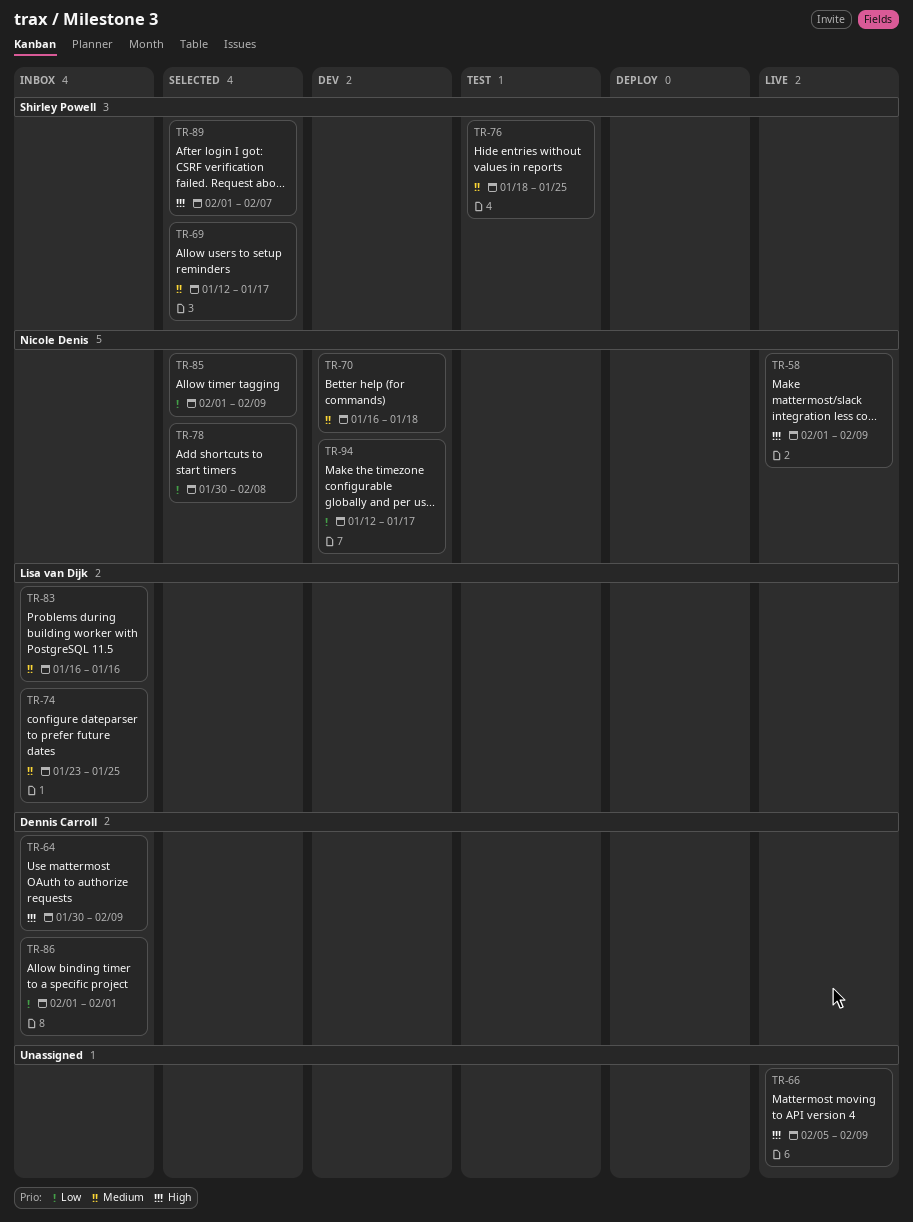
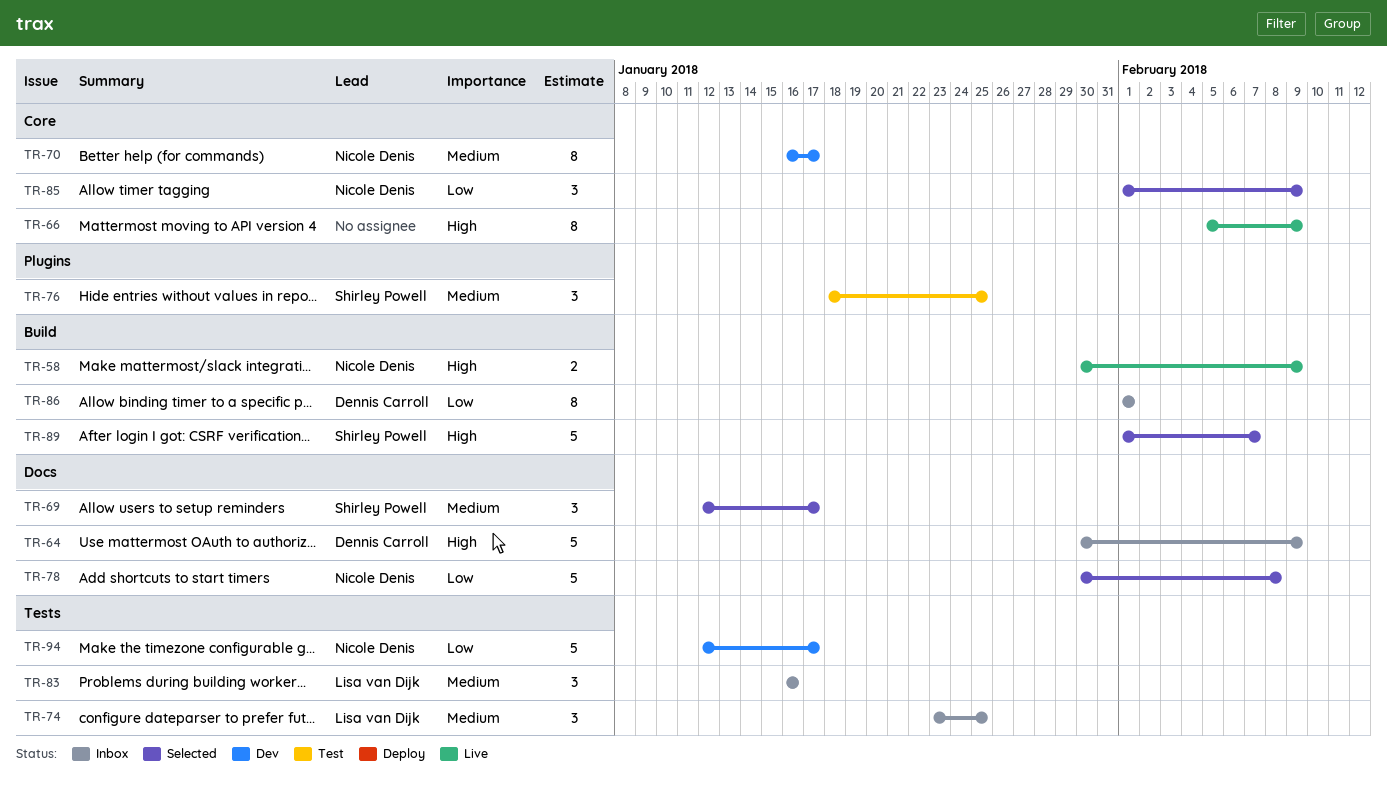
TR-58, start: Feb 1 -> Jan 30
TR-70, due: Jan 18 -> Jan 17

